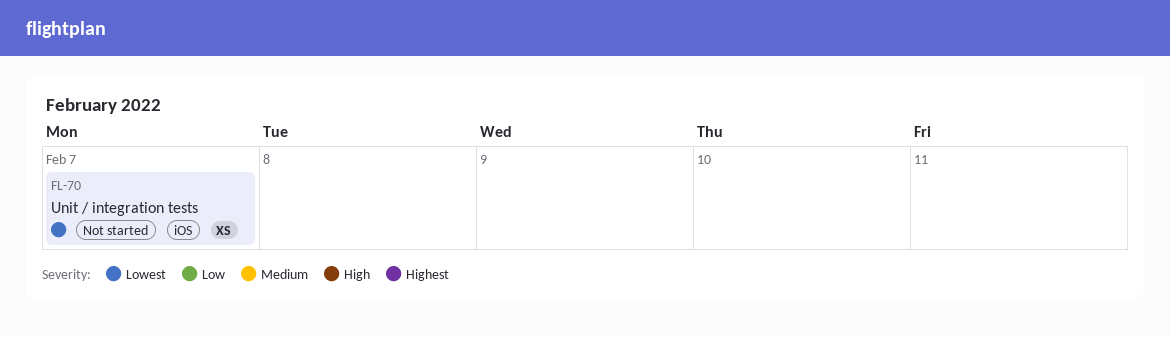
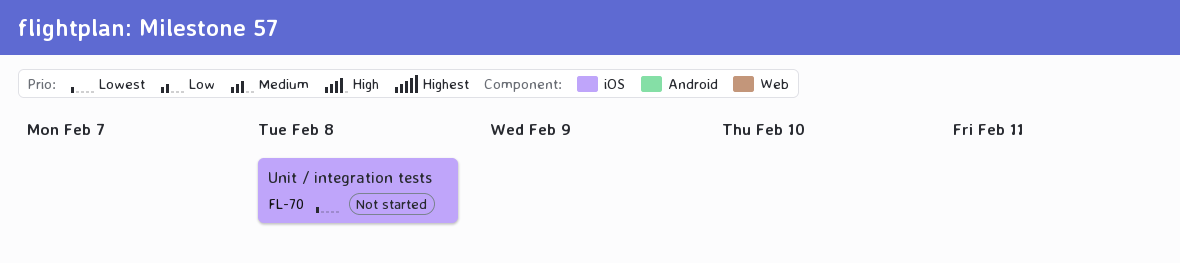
FL-70, due: Feb 7 -> Feb 8

